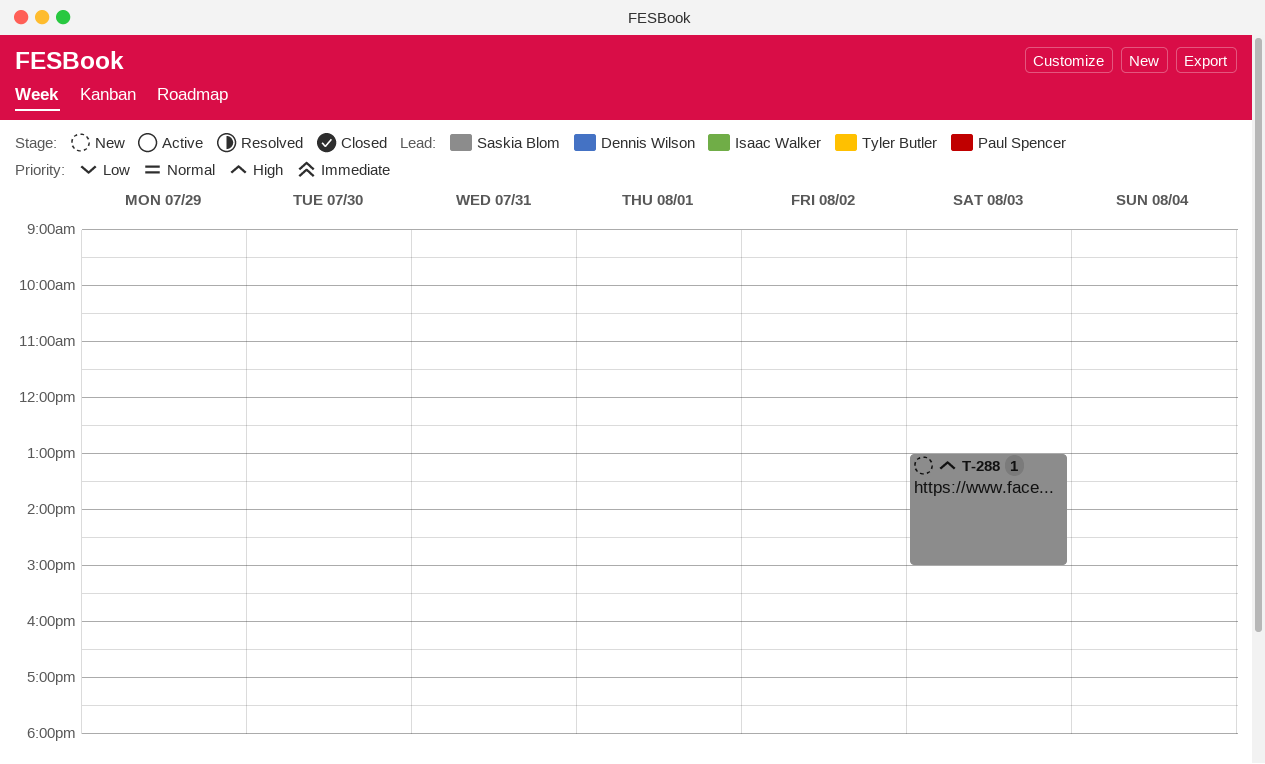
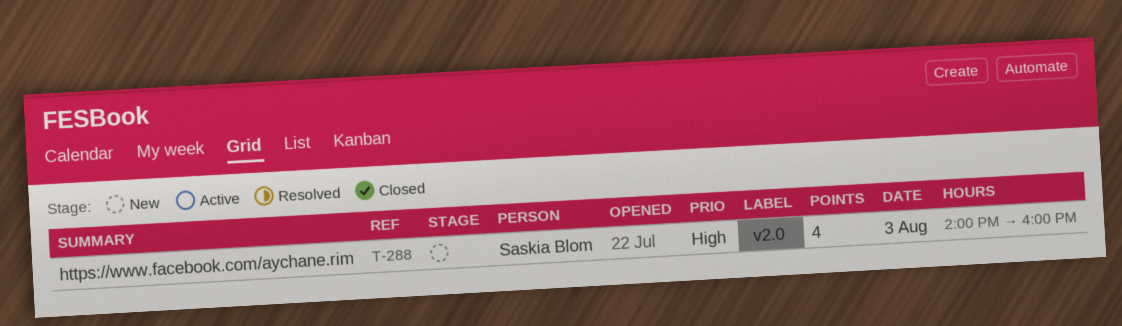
T-288, estimate: 1 -> 4
T-288, begins: 13:00 -> 14:00
T-288, ends: 15:00 -> 16:00

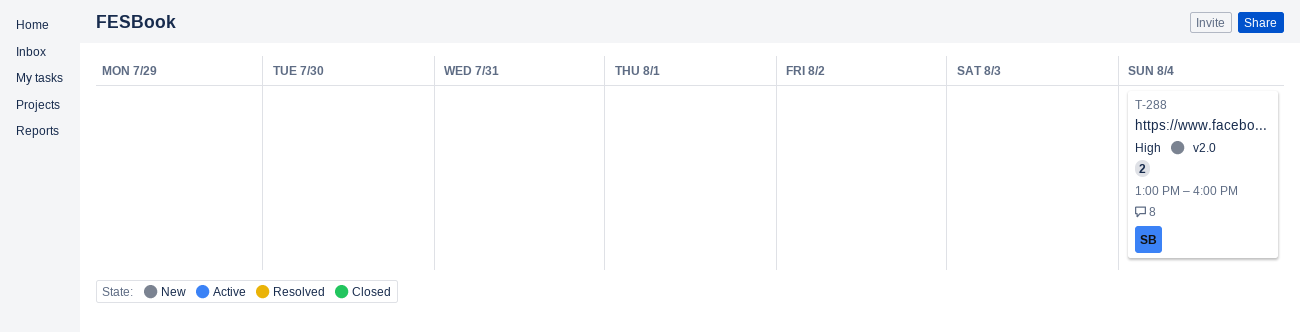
T-288, estimate: 4 -> 2
T-288, day: Aug 3 -> Aug 4
T-288, begins: 14:00 -> 13:00

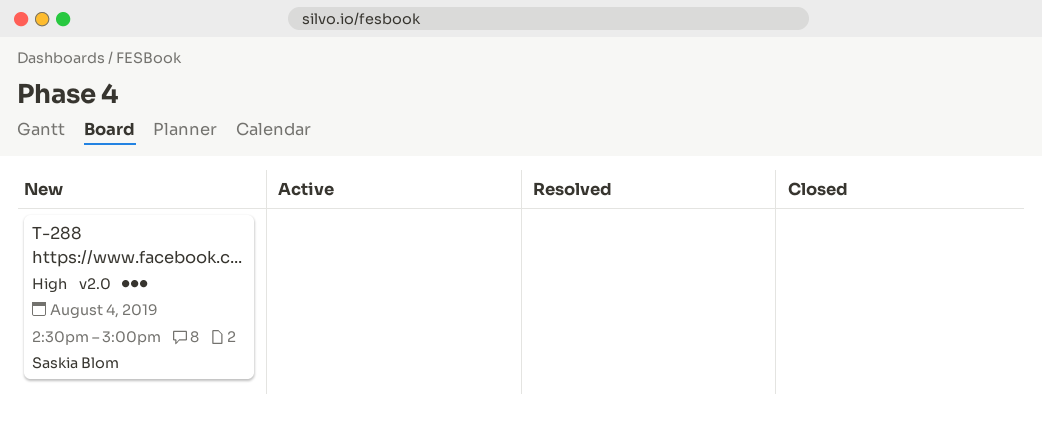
T-288, estimate: 2 -> 3
T-288, begins: 13:00 -> 14:30
T-288, ends: 16:00 -> 15:00

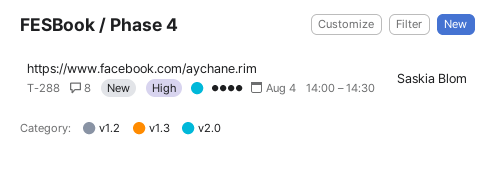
T-288, estimate: 3 -> 4
T-288, begins: 14:30 -> 14:00
T-288, ends: 15:00 -> 14:30

